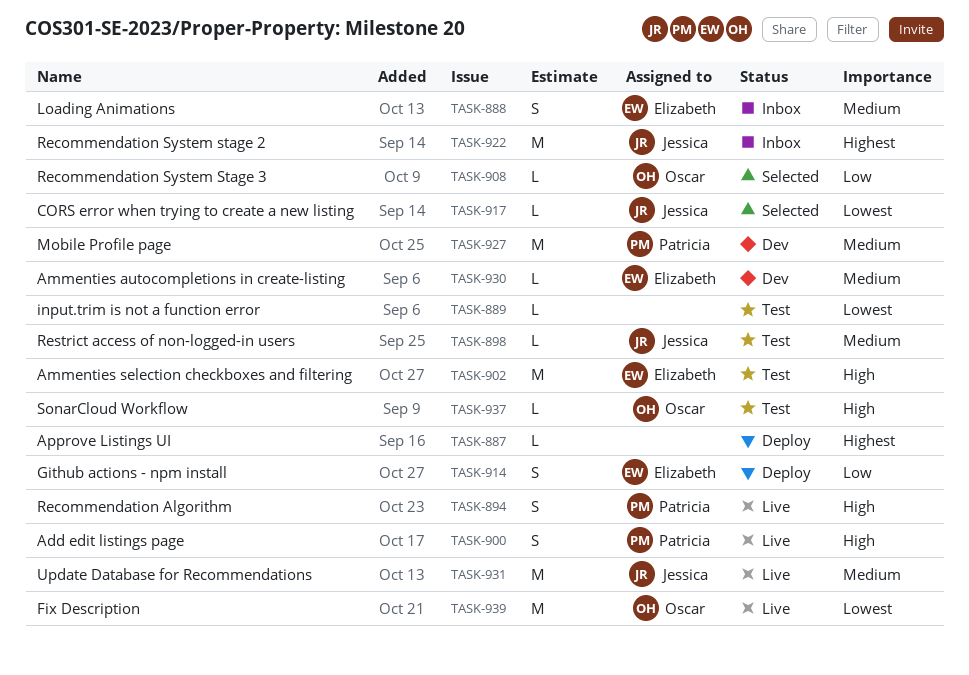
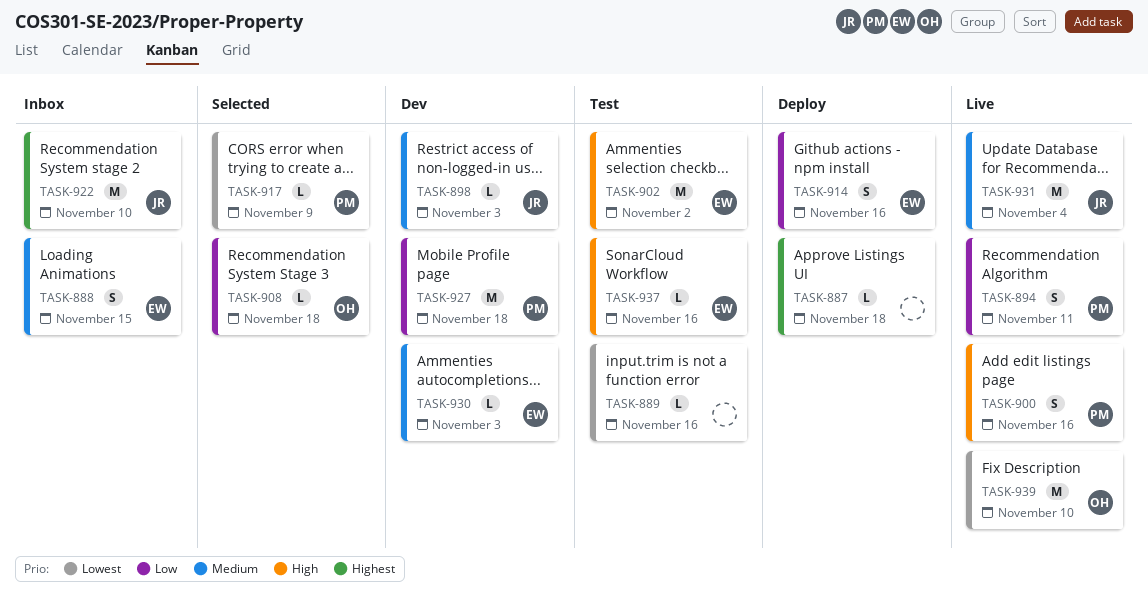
TASK-894, priority: High -> Low
TASK-898, status: Test -> Dev
TASK-917, owner: Jessica -> Patricia
TASK-927, priority: Medium -> Low
TASK-937, owner: Oscar -> Elizabeth

